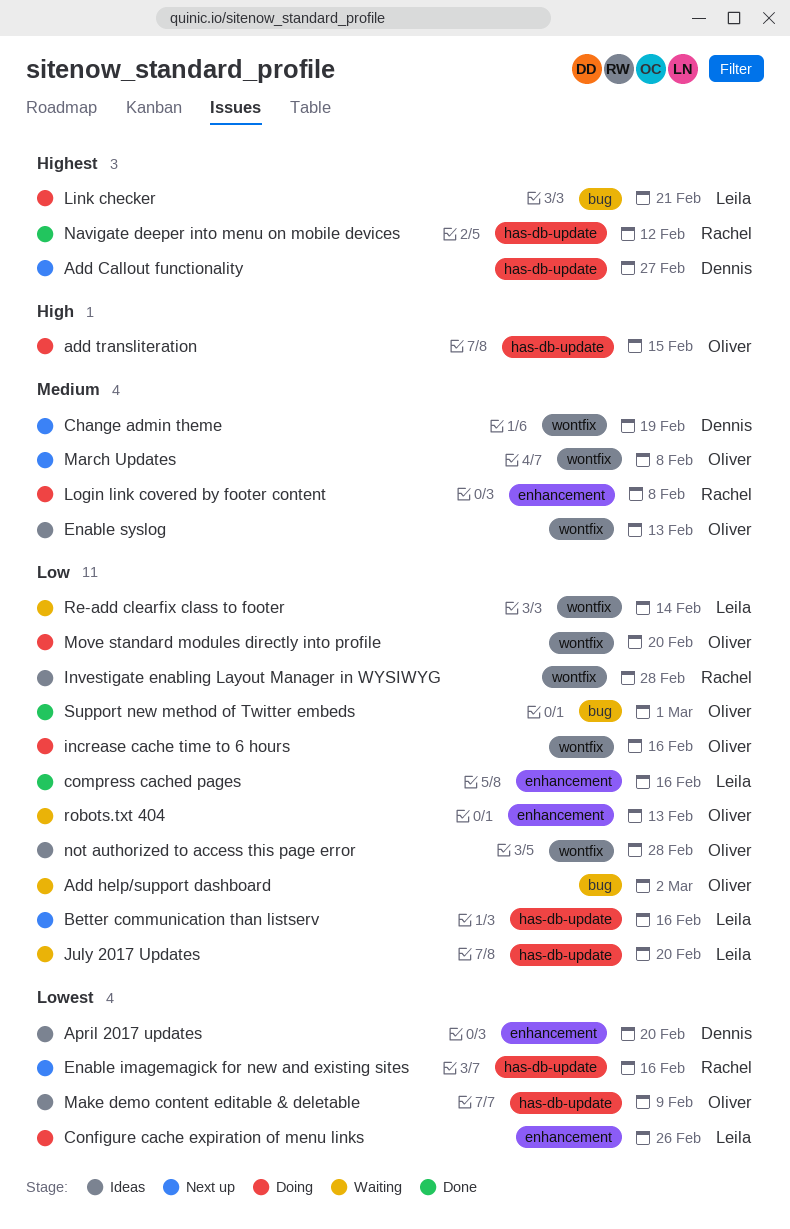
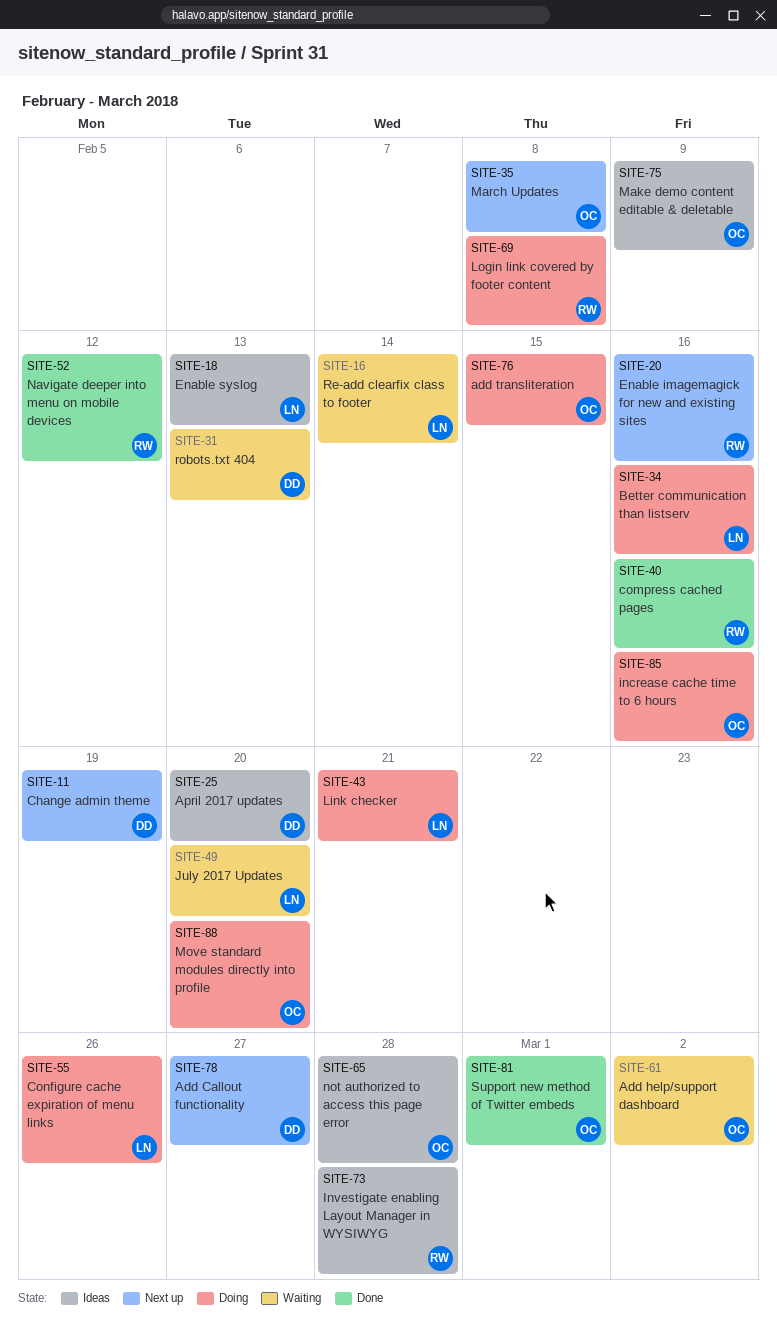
Better communication than listserv, status: Next up -> Doing
compress cached pages, owner: Leila -> Rachel
Enable syslog, owner: Oliver -> Leila
robots.txt 404, owner: Oliver -> Dennis

